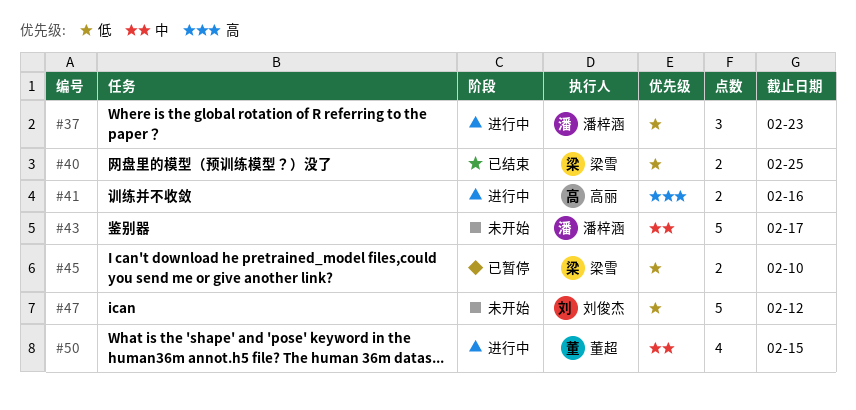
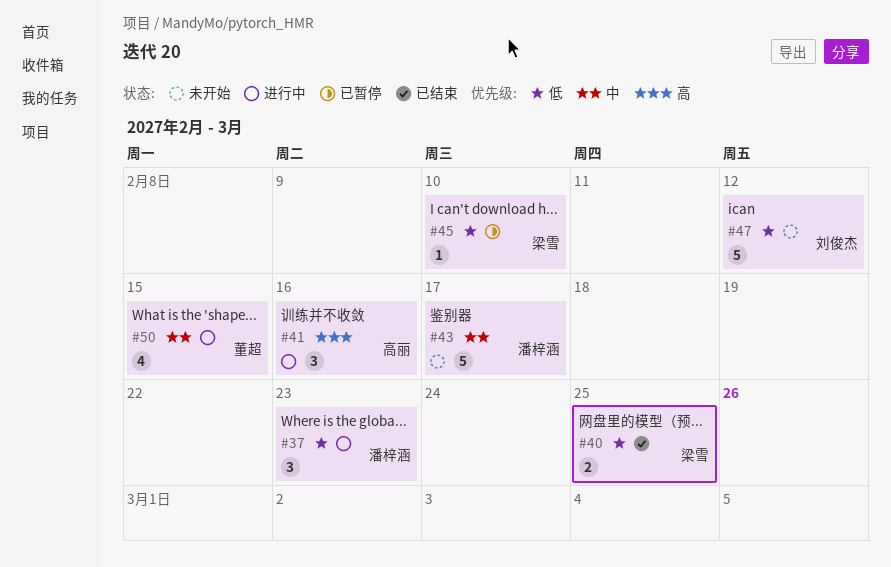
#41, estimate: 2 -> 3
#45, estimate: 2 -> 1

